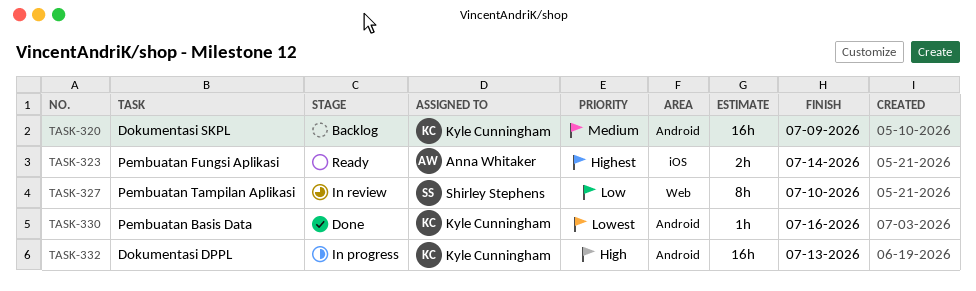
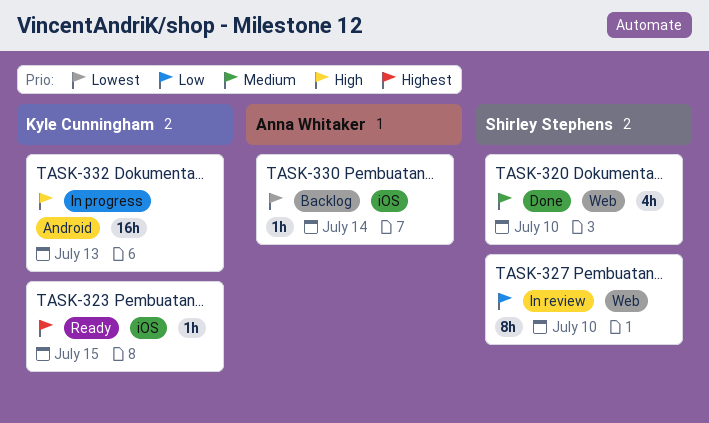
TASK-320, status: Backlog -> Done
TASK-320, owner: Kyle Cunningham -> Shirley Stephens
TASK-320, label: Android -> Web
TASK-320, estimate: 16h -> 4h
TASK-320, due: Jul 9 -> Jul 10
TASK-323, owner: Anna Whitaker -> Kyle Cunningham
TASK-323, estimate: 2h -> 1h
TASK-323, due: Jul 14 -> Jul 15
TASK-330, status: Done -> Backlog
TASK-330, owner: Kyle Cunningham -> Anna Whitaker
TASK-330, label: Android -> iOS
TASK-330, due: Jul 16 -> Jul 14

